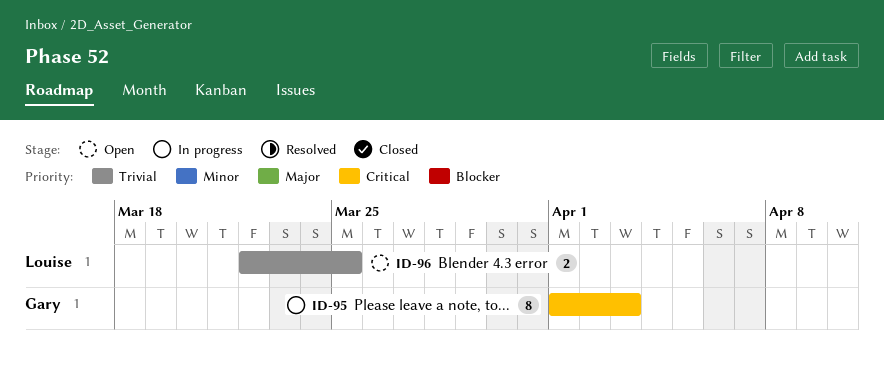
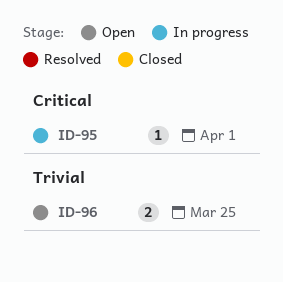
ID-95, estimate: 8 -> 1
ID-95, due: Apr 3 -> Apr 1

